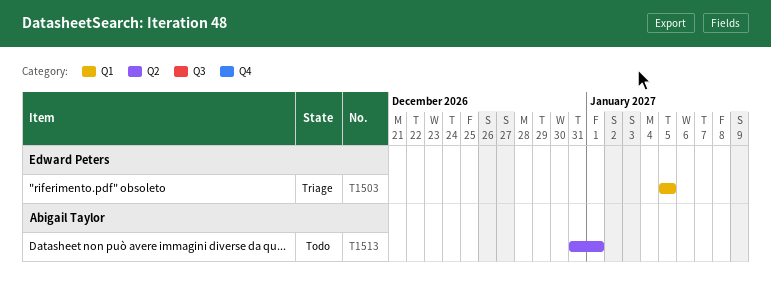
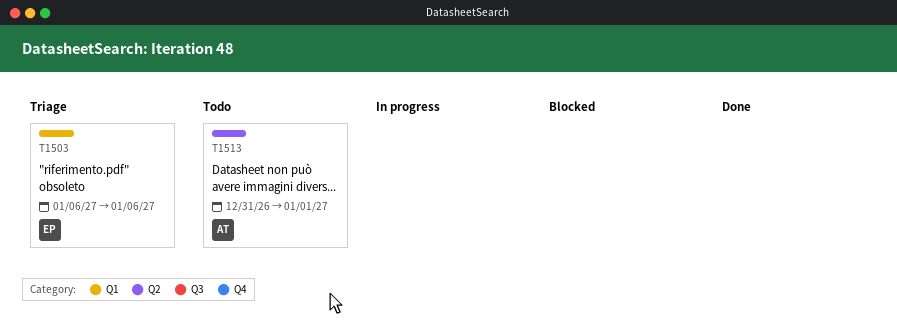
T1503, start: Jan 5 -> Jan 6
T1503, due: Jan 5 -> Jan 6

